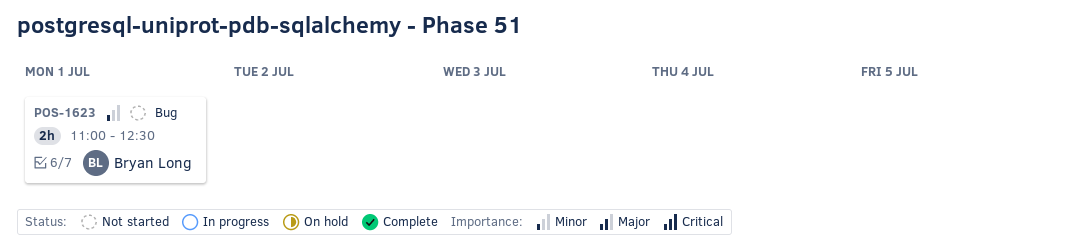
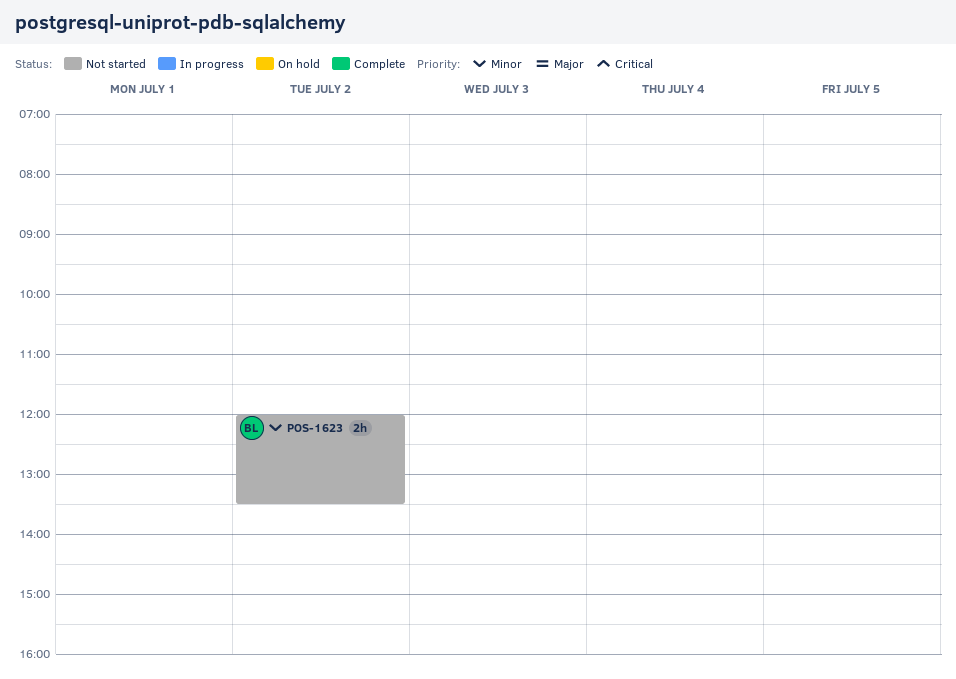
POS-1623, day: Jul 1 -> Jul 2
POS-1623, begins: 11:00 -> 12:00
POS-1623, ends: 12:30 -> 13:30

